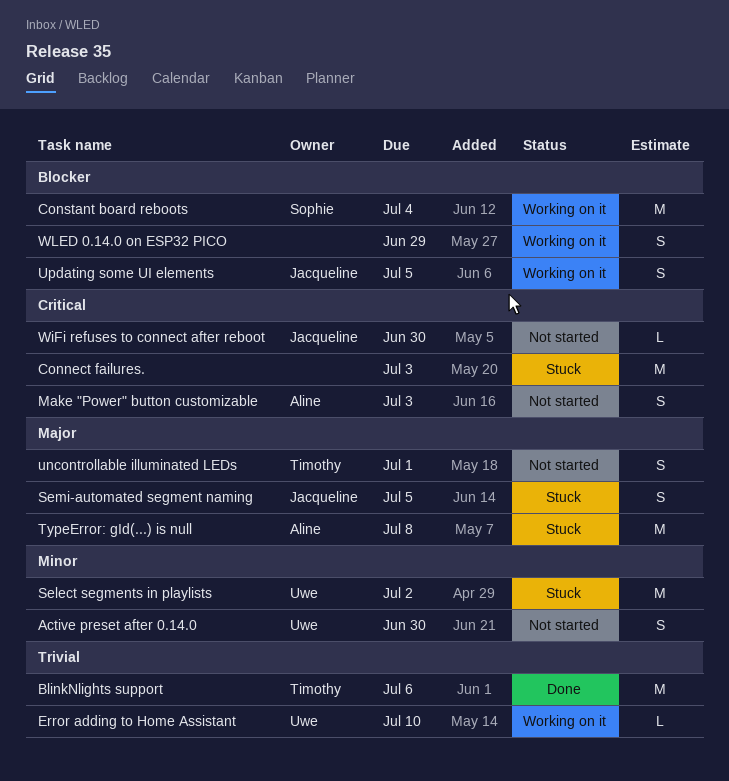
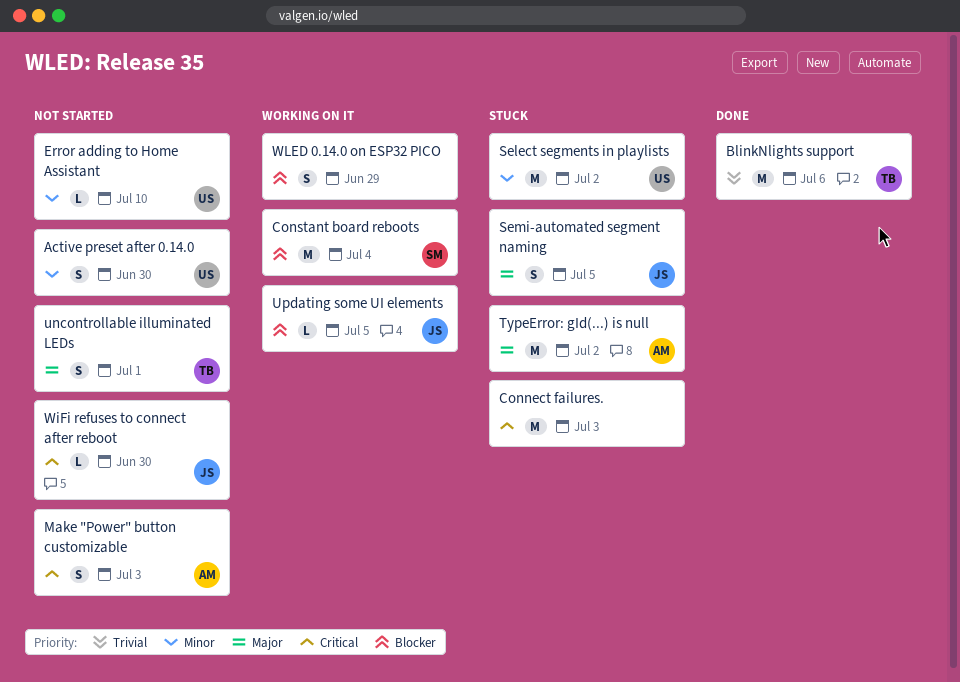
Error adding to Home Assistant, status: Working on it -> Not started
Error adding to Home Assistant, priority: Trivial -> Minor
TypeError: gId(...) is null, due: Jul 8 -> Jul 2
Updating some UI elements, estimate: S -> L

